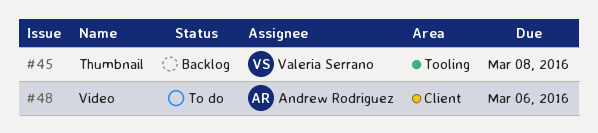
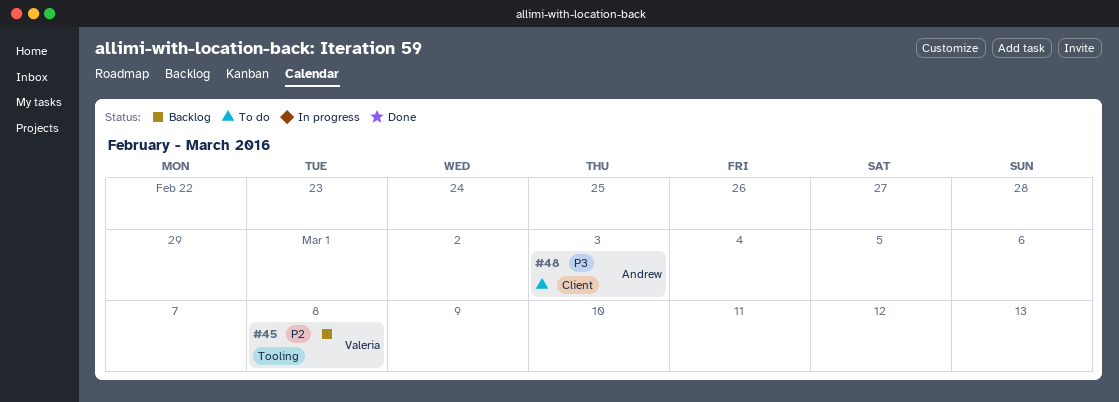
#48, due: Mar 6 -> Mar 3

